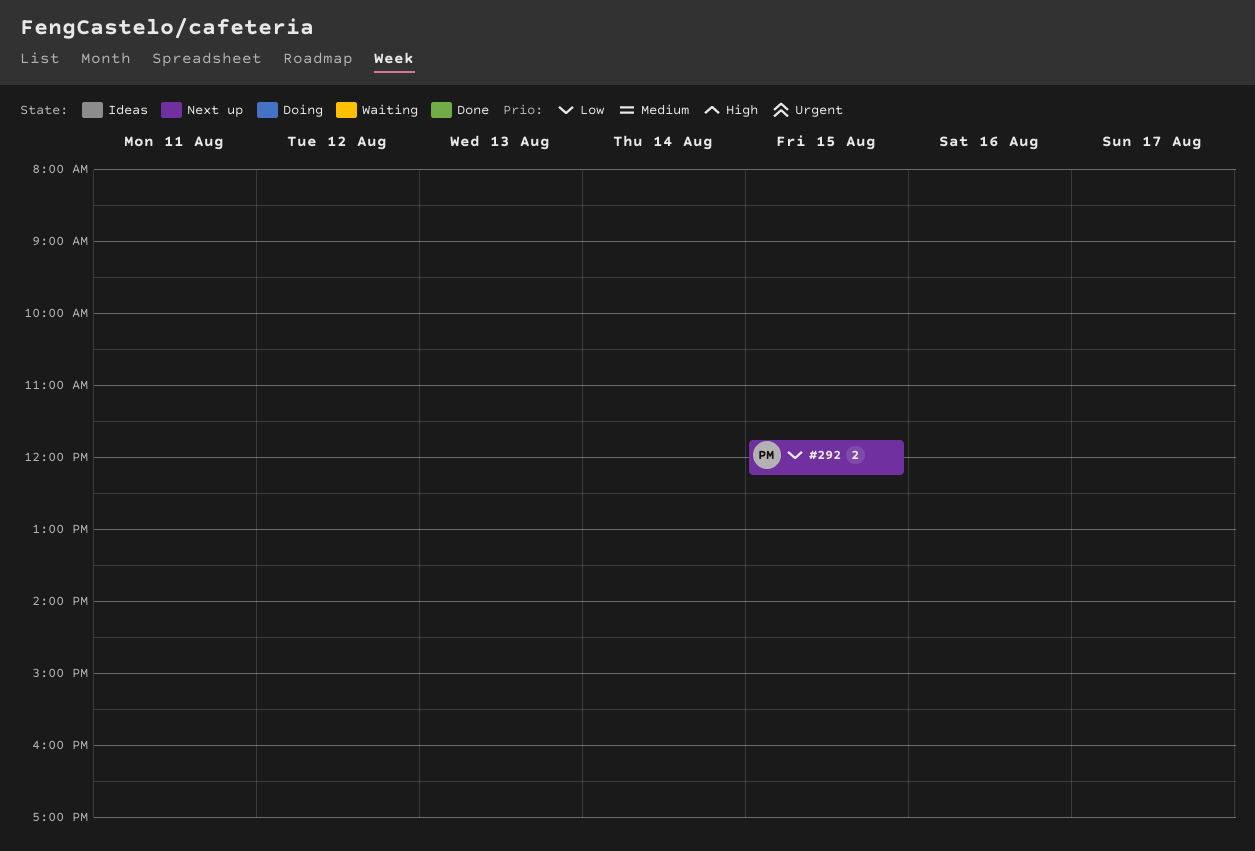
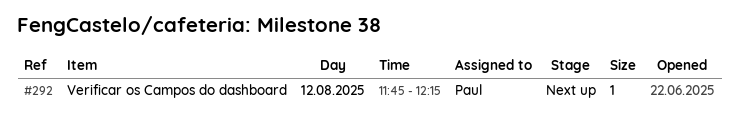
#292, estimate: 2 -> 1
#292, day: Aug 15 -> Aug 12

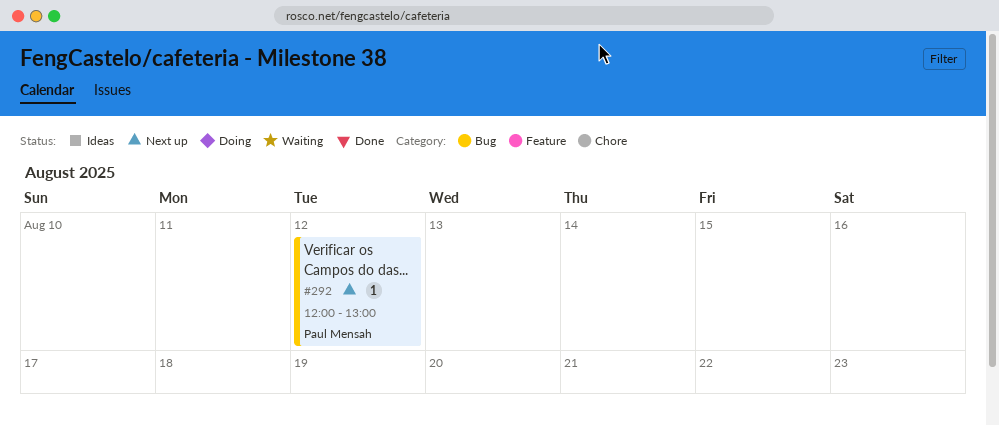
#292, begins: 11:45 -> 12:00
#292, ends: 12:15 -> 13:00

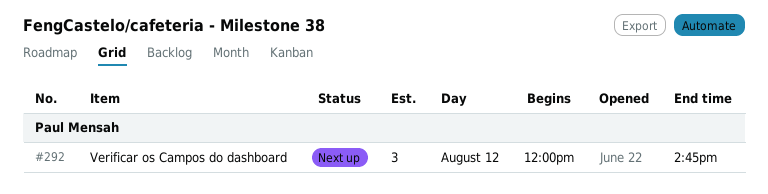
#292, estimate: 1 -> 3
#292, ends: 13:00 -> 14:45

